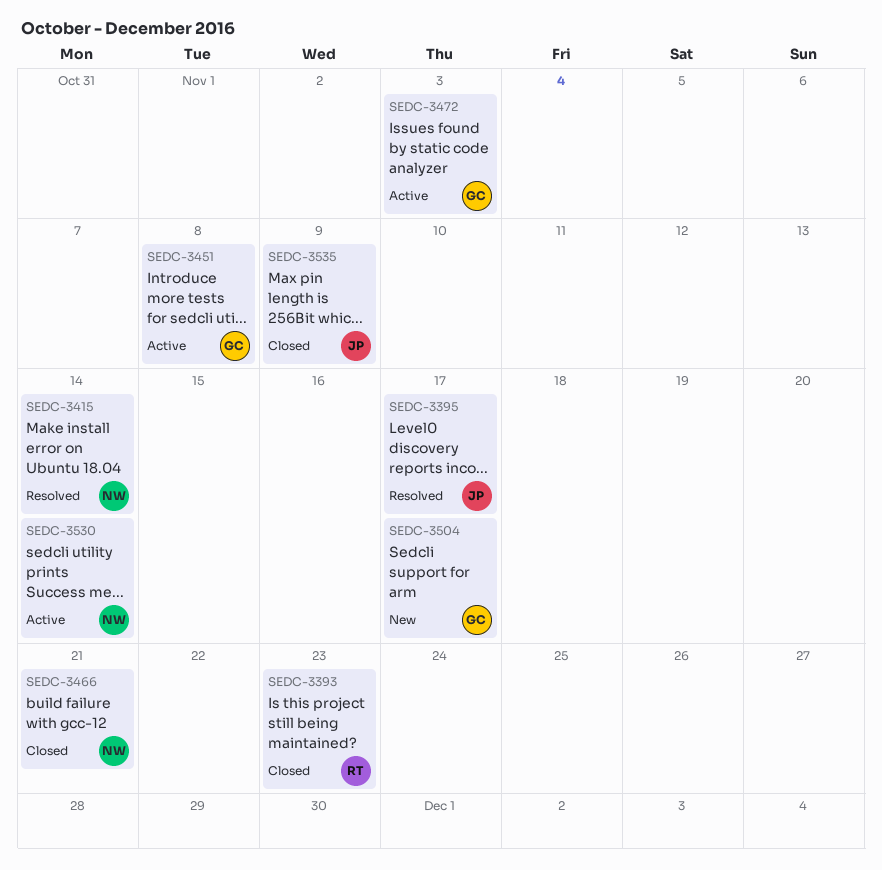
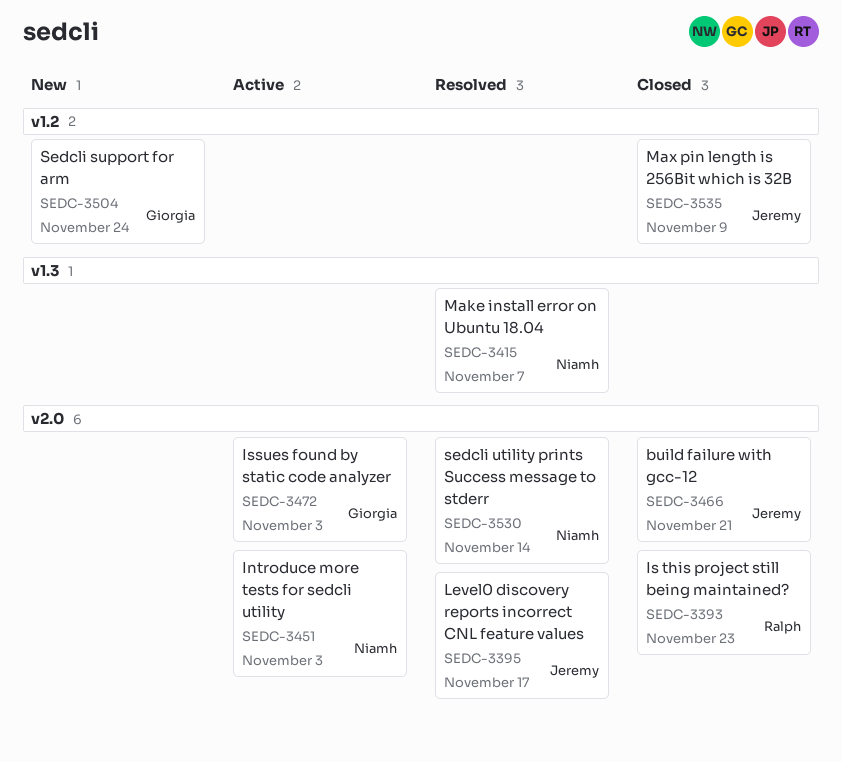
SEDC-3415, due: Nov 14 -> Nov 7
SEDC-3451, owner: Giorgia -> Niamh
SEDC-3451, due: Nov 8 -> Nov 3
SEDC-3466, owner: Niamh -> Jeremy
SEDC-3504, due: Nov 17 -> Nov 24
SEDC-3530, status: Active -> Resolved

